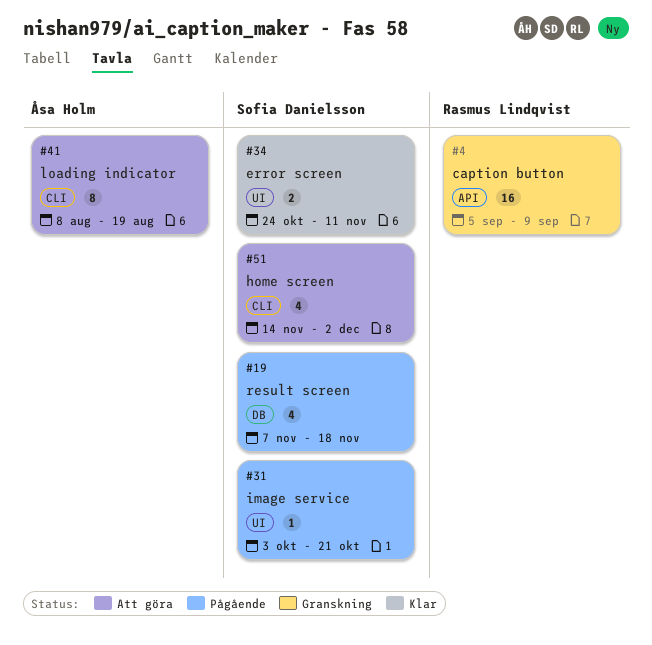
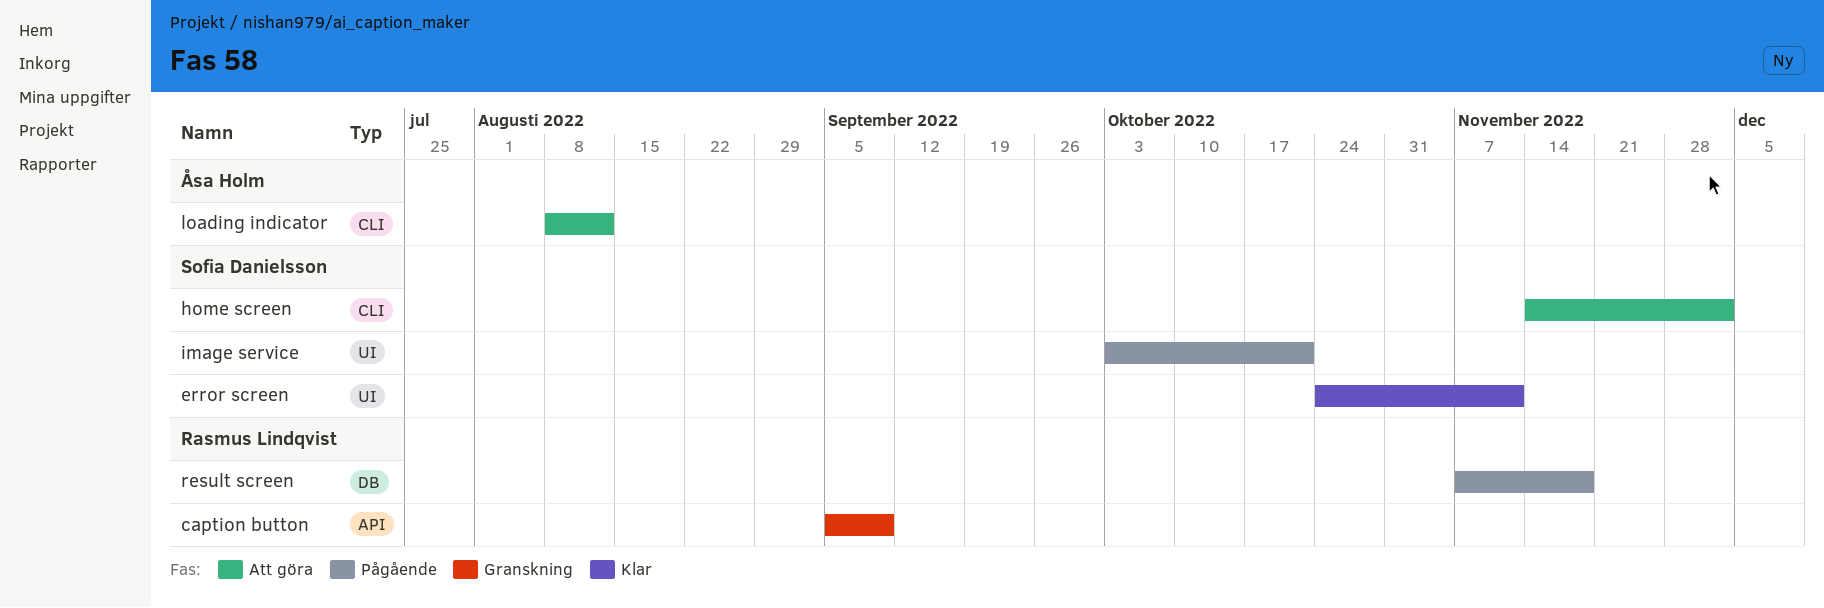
loading indicator, due: Aug 19 -> Aug 12
result screen, owner: Sofia Danielsson -> Rasmus Lindqvist

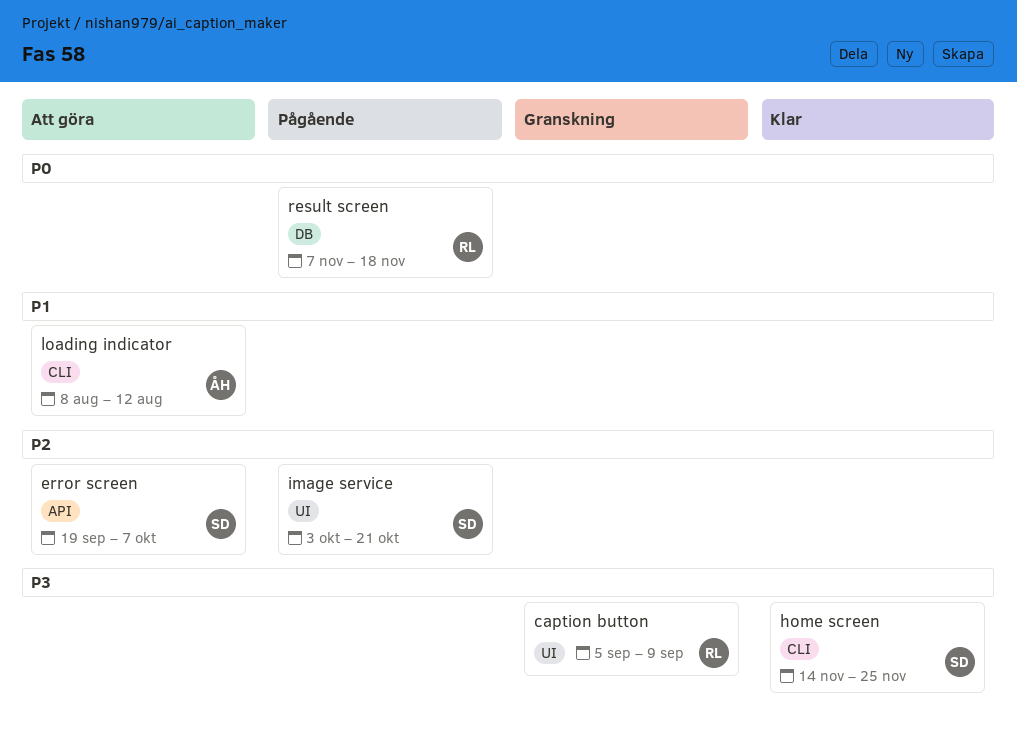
caption button, label: API -> UI
error screen, status: Klar -> Att göra
error screen, label: UI -> API
error screen, start: Oct 24 -> Sep 19
error screen, due: Nov 11 -> Oct 7
home screen, status: Att göra -> Klar
home screen, due: Dec 2 -> Nov 25

